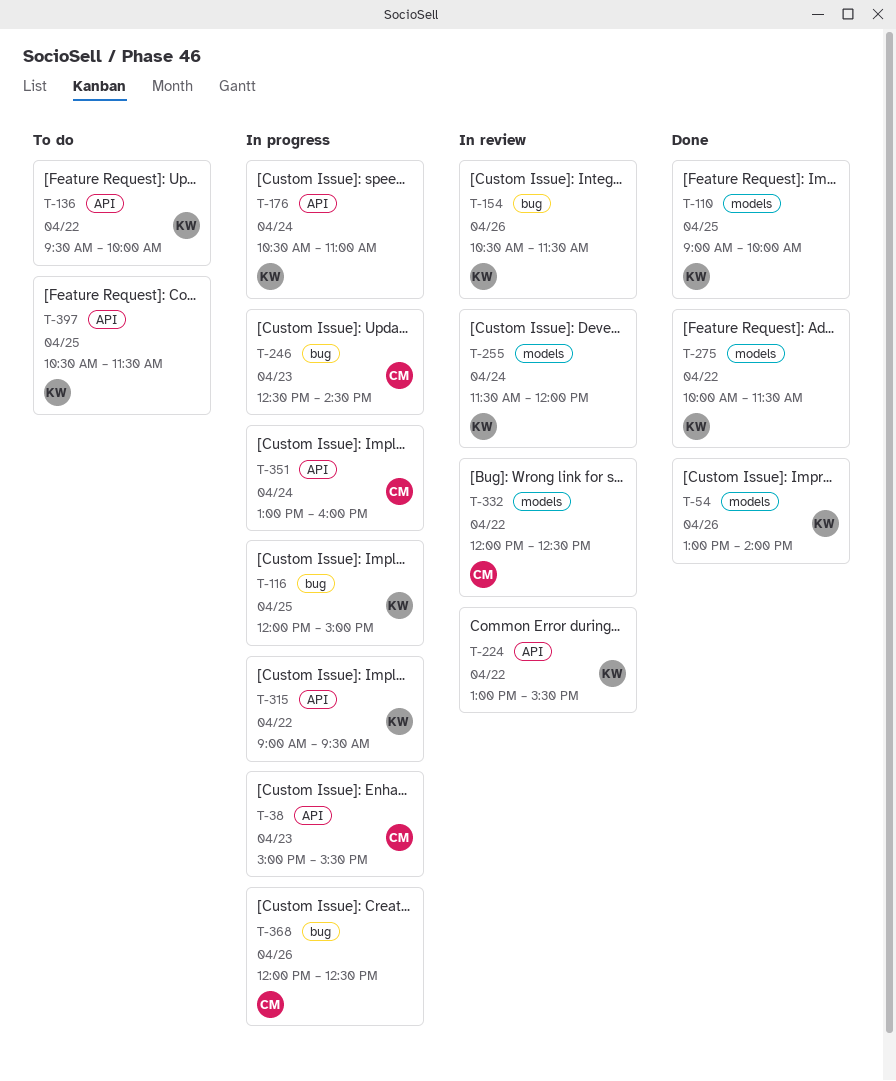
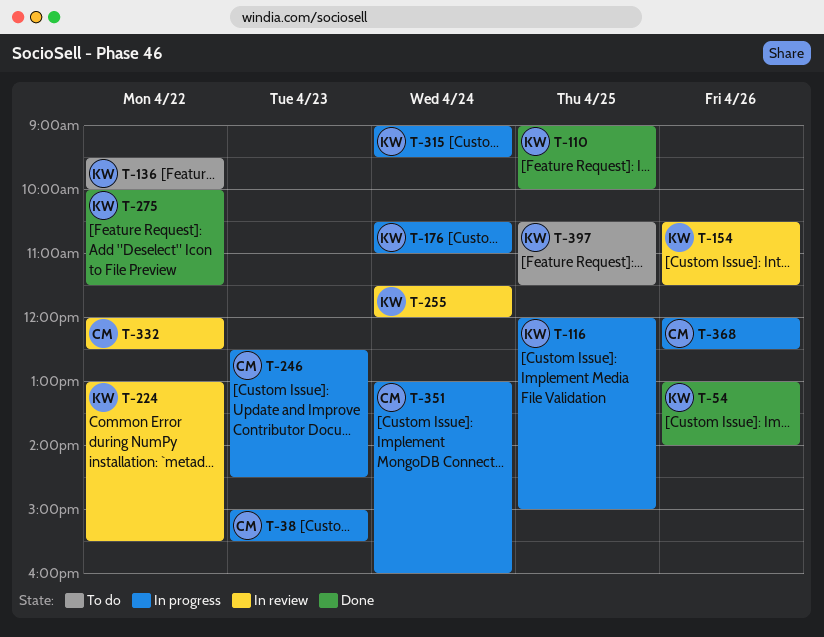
T-315, day: Apr 22 -> Apr 24

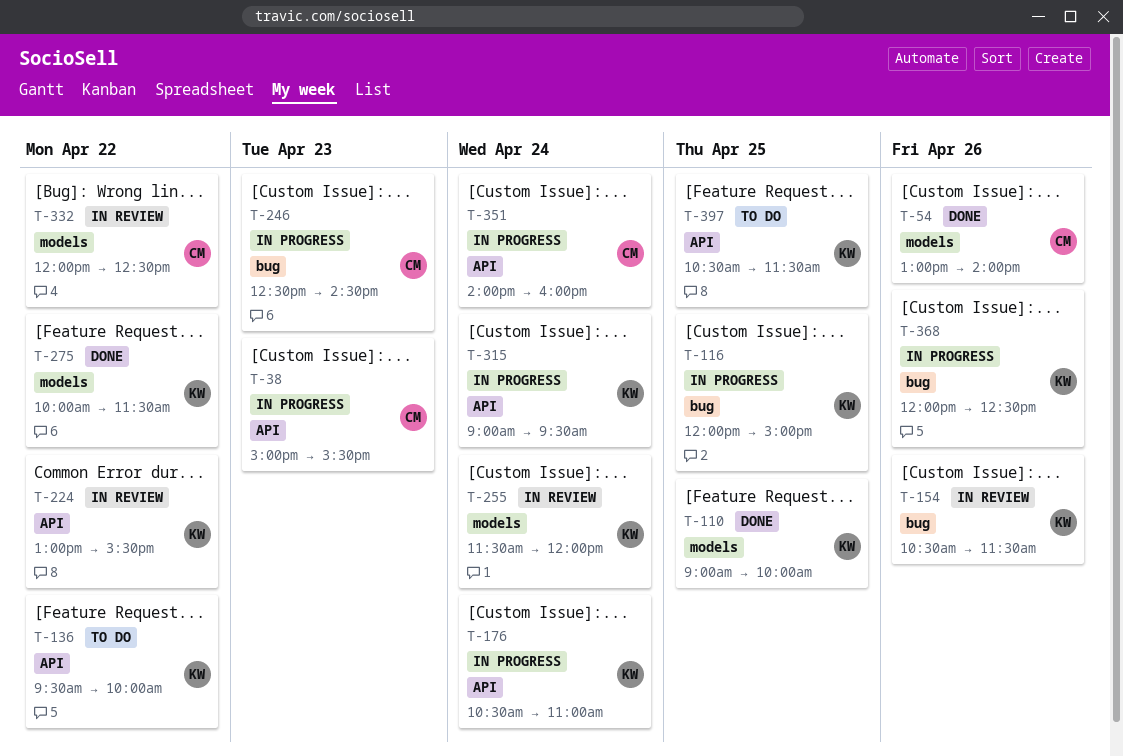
T-54, owner: KW -> CM
T-351, begins: 13:00 -> 14:00
T-368, owner: CM -> KW

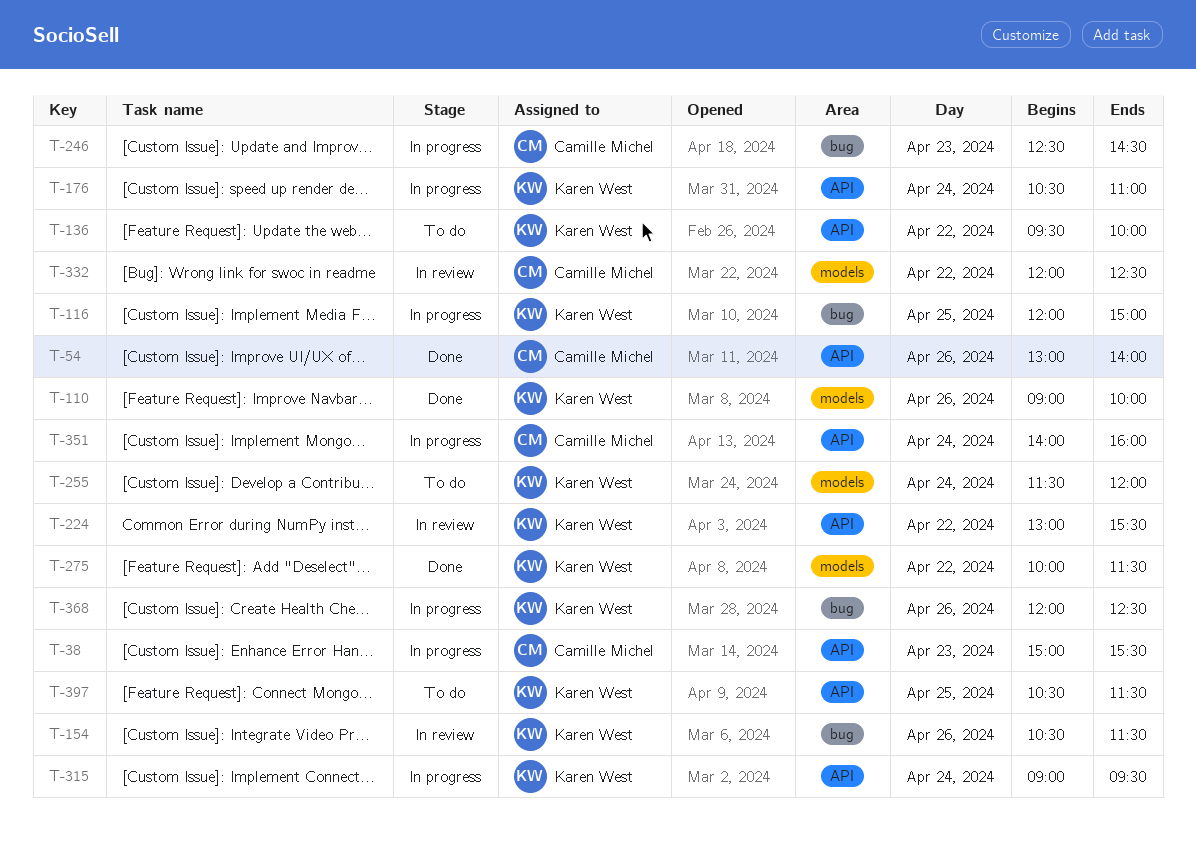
T-54, label: models -> API
T-110, day: Apr 25 -> Apr 26
T-255, status: In review -> To do

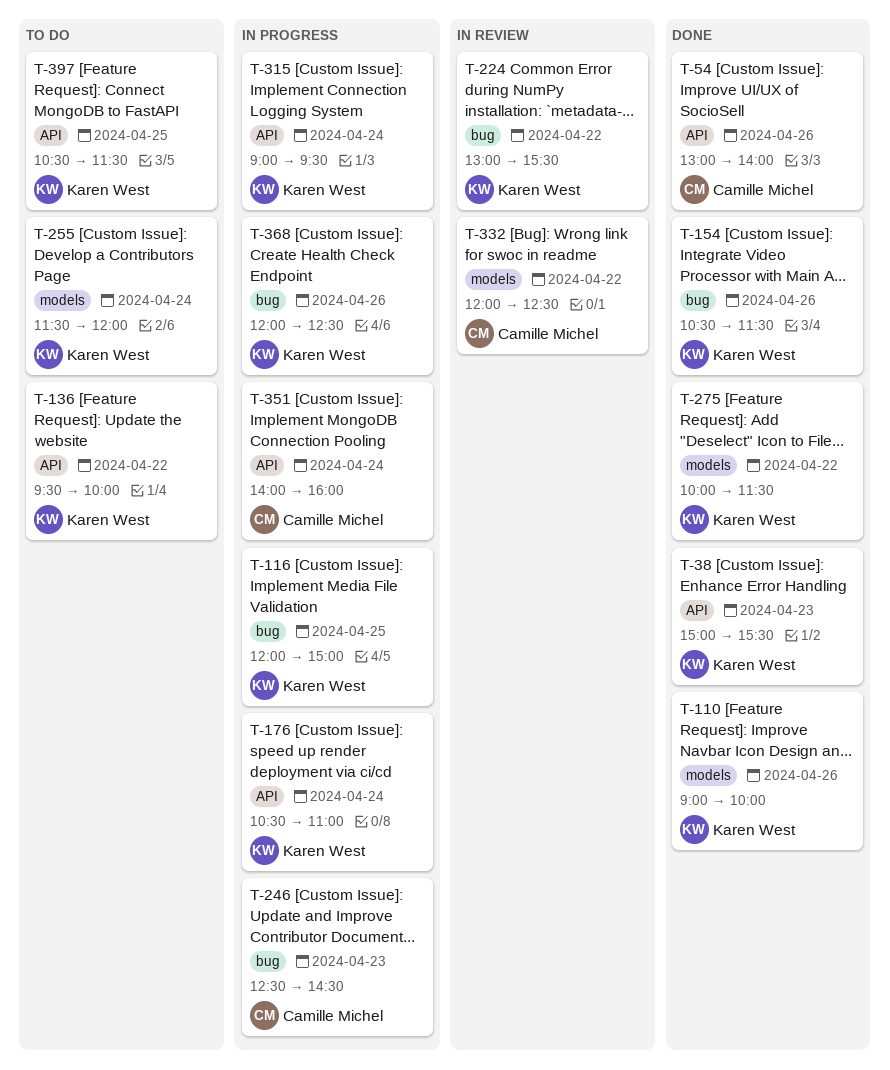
T-38, status: In progress -> Done
T-38, owner: Camille Michel -> Karen West
T-154, status: In review -> Done
T-224, label: API -> bug

